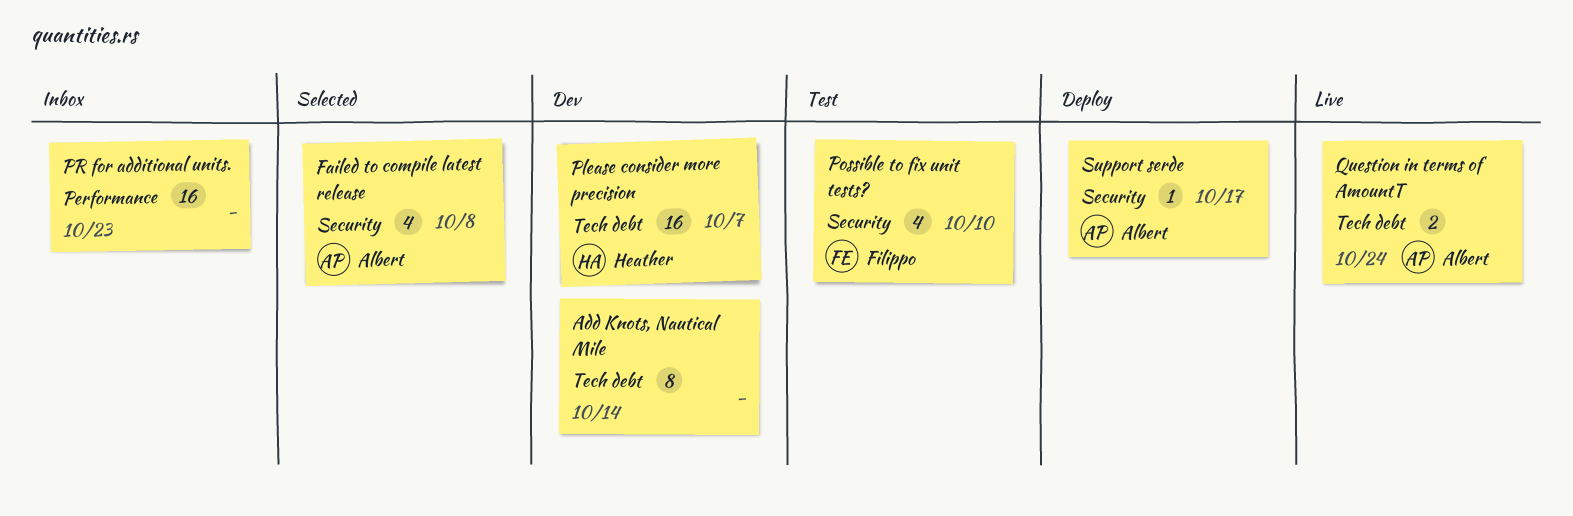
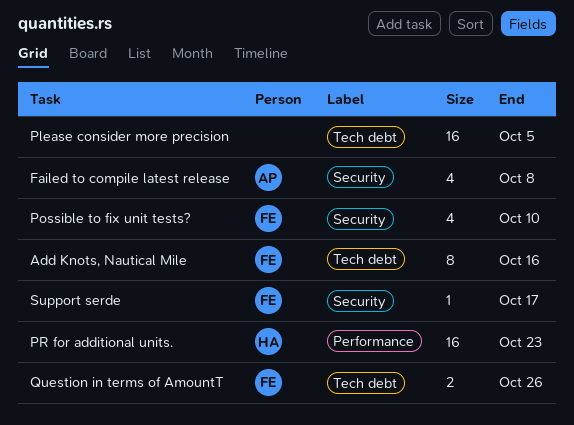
Add Knots, Nautical Mile, owner: none -> Filippo
Add Knots, Nautical Mile, due: Oct 14 -> Oct 16
Please consider more precision, owner: Heather -> none
Please consider more precision, due: Oct 7 -> Oct 5
PR for additional units., owner: none -> Heather
Question in terms of AmountT, owner: Albert -> Filippo
Question in terms of AmountT, due: Oct 24 -> Oct 26
Support serde, owner: Albert -> Filippo

